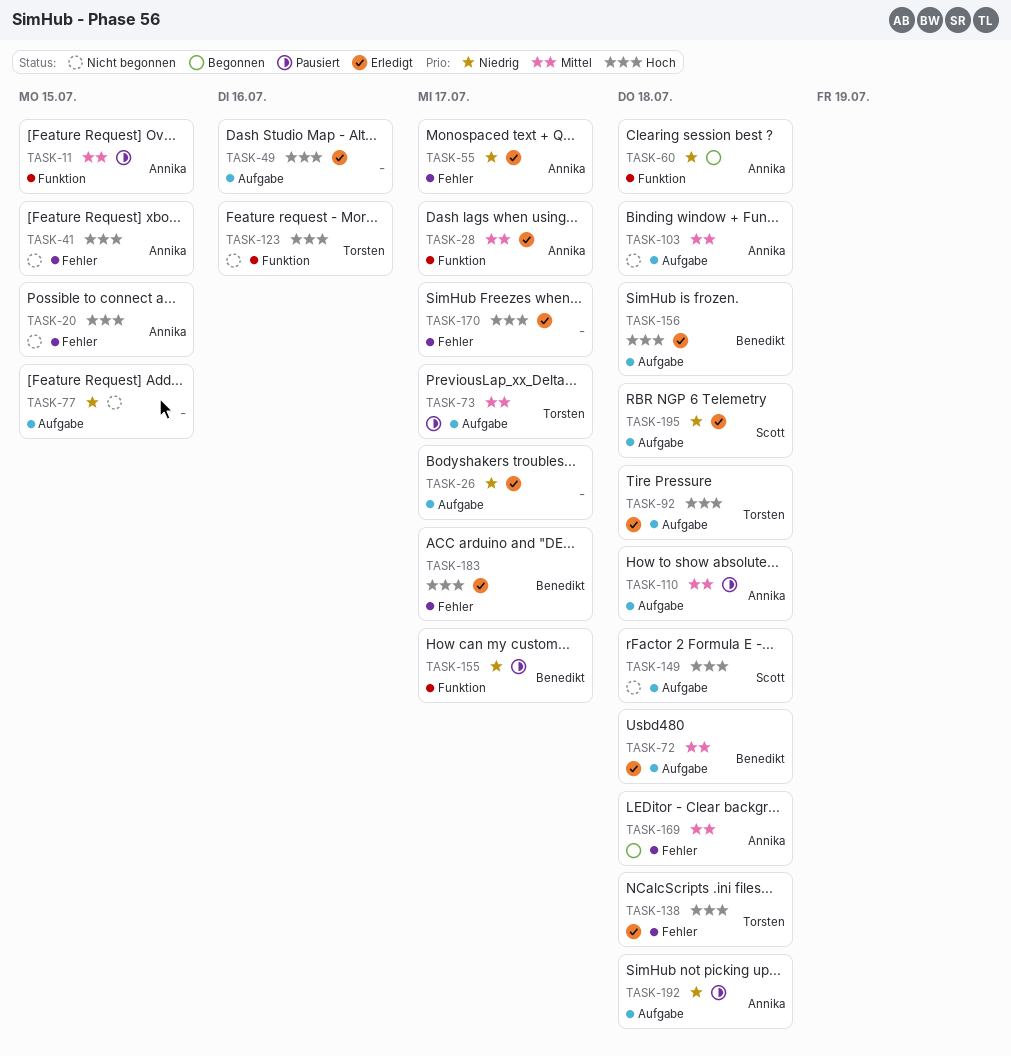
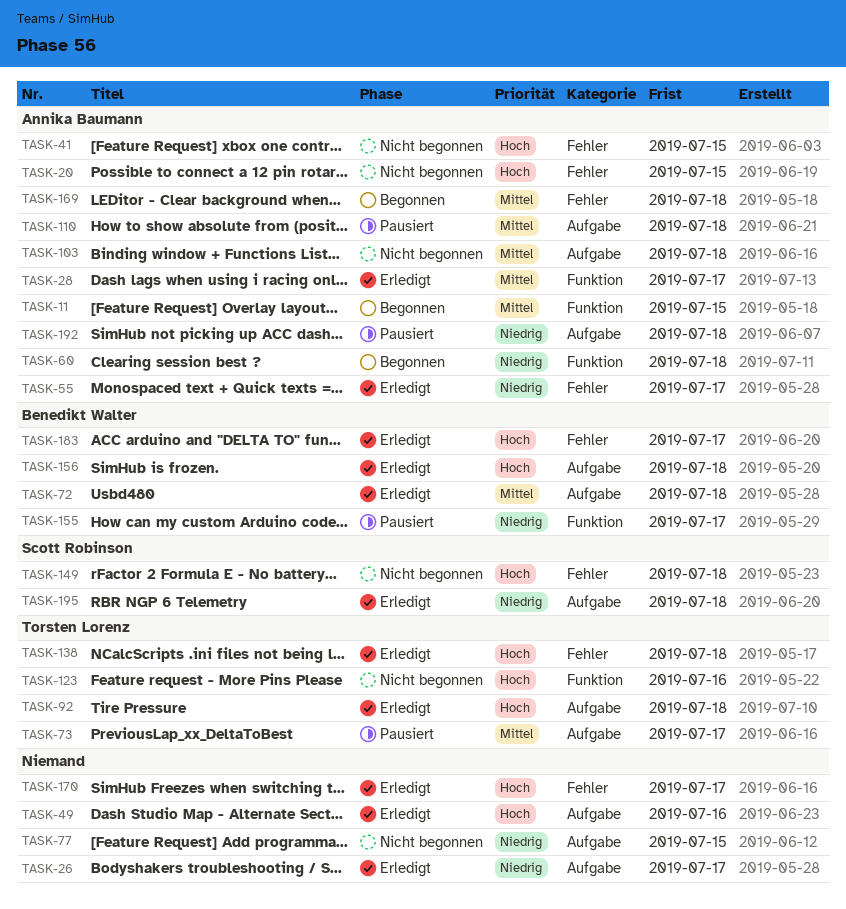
TASK-11, status: Pausiert -> Begonnen
TASK-149, label: Aufgabe -> Fehler

